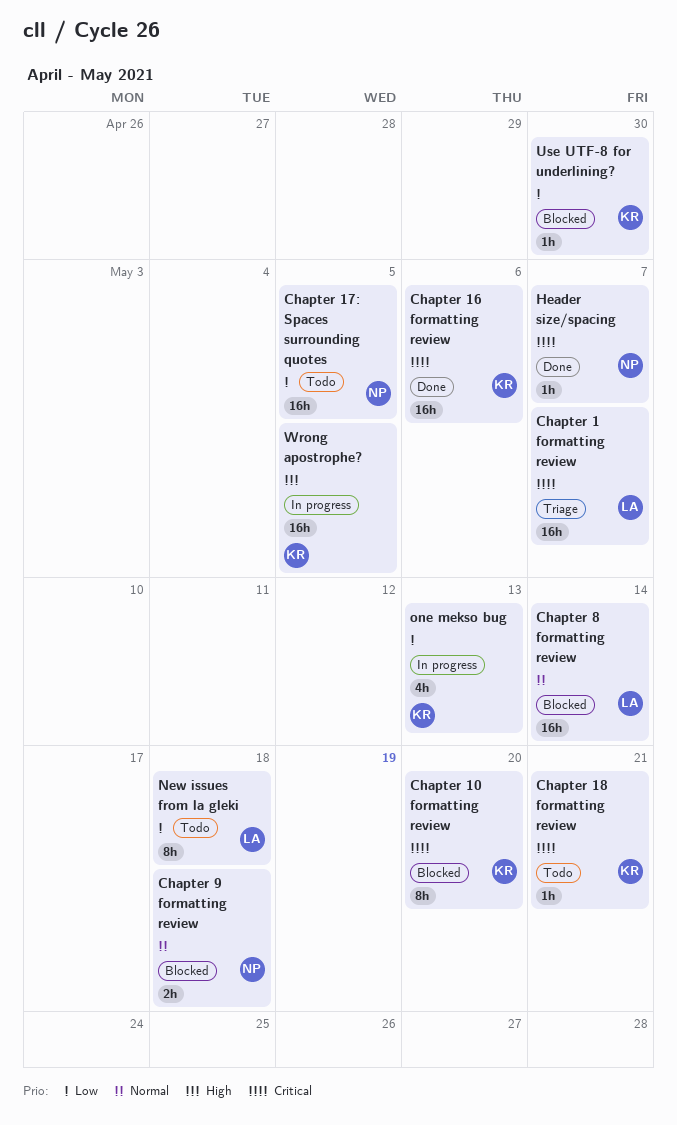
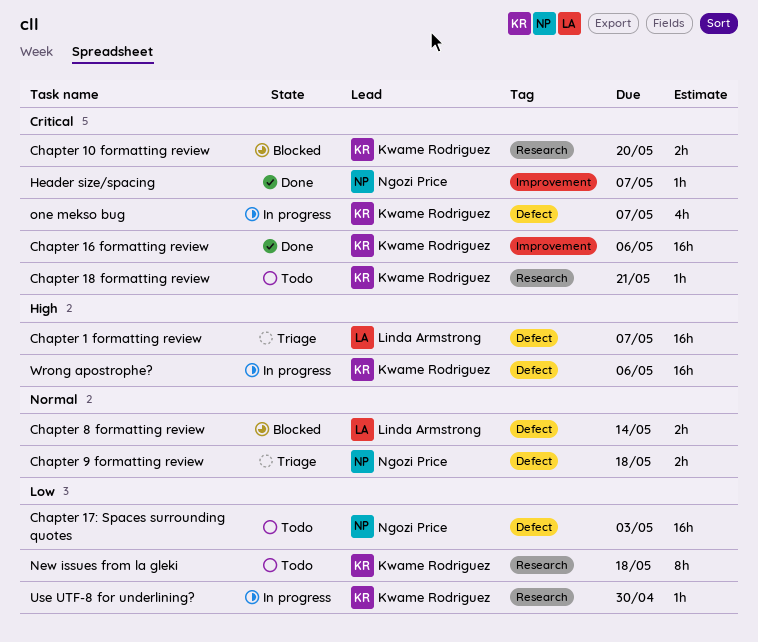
Chapter 1 formatting review, priority: Critical -> High
Chapter 10 formatting review, estimate: 8h -> 2h
Chapter 17: Spaces surrounding quotes, due: May 5 -> May 3
Chapter 8 formatting review, estimate: 16h -> 2h
Chapter 9 formatting review, status: Blocked -> Triage
New issues from la gleki, owner: Linda Armstrong -> Kwame Rodriguez
one mekso bug, priority: Low -> Critical
one mekso bug, due: May 13 -> May 7
Use UTF-8 for underlining?, status: Blocked -> In progress
Wrong apostrophe?, due: May 5 -> May 6

